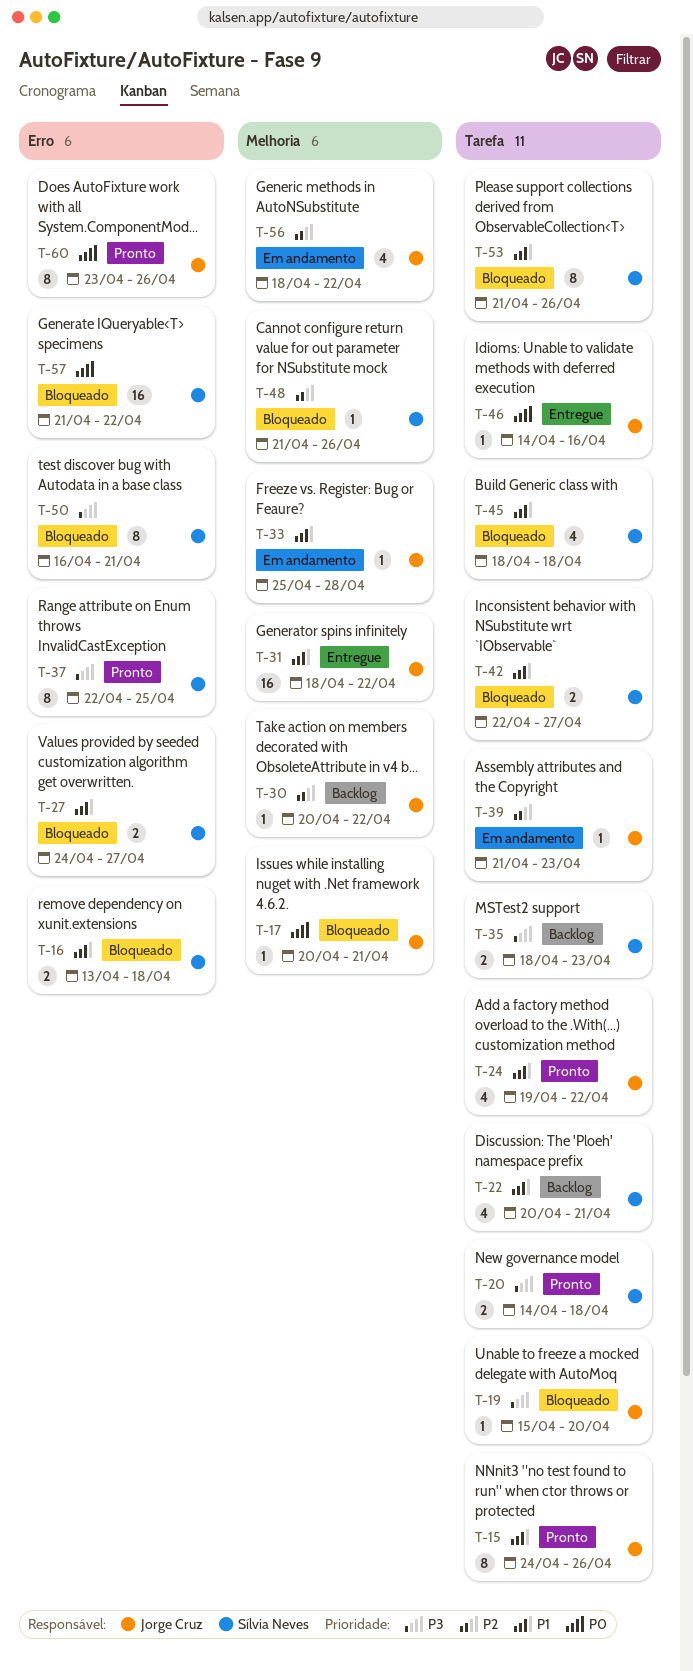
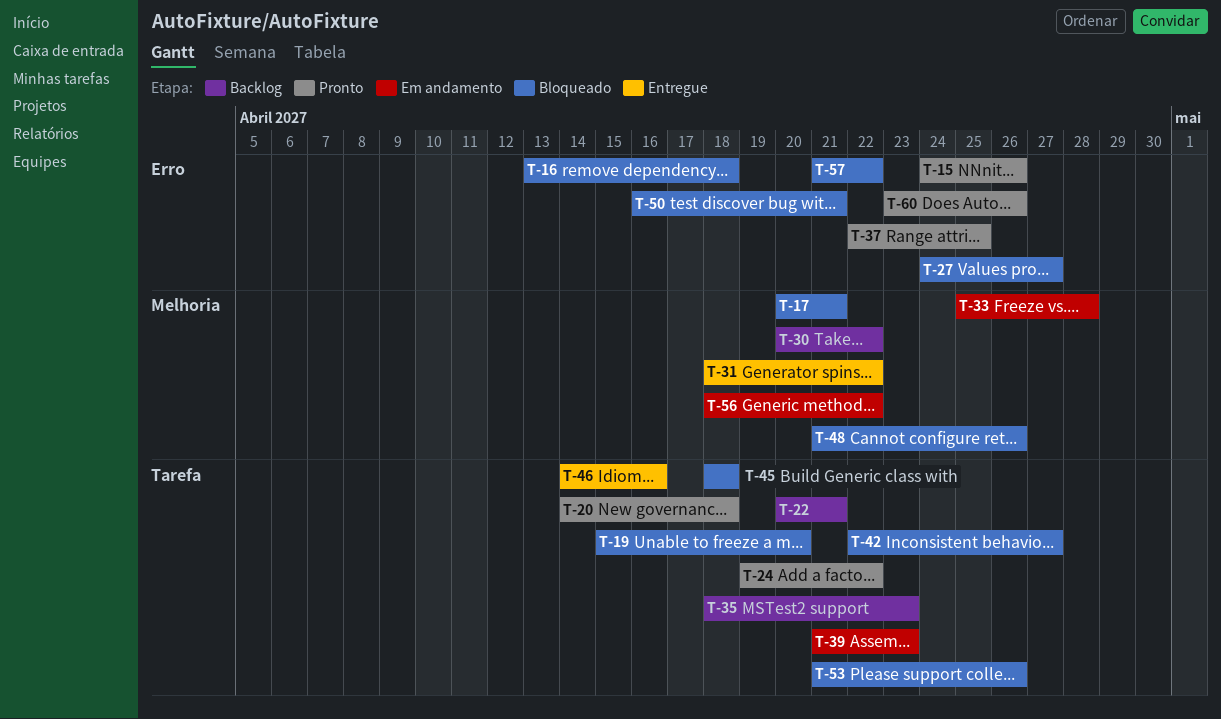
T-15, label: Tarefa -> Erro

